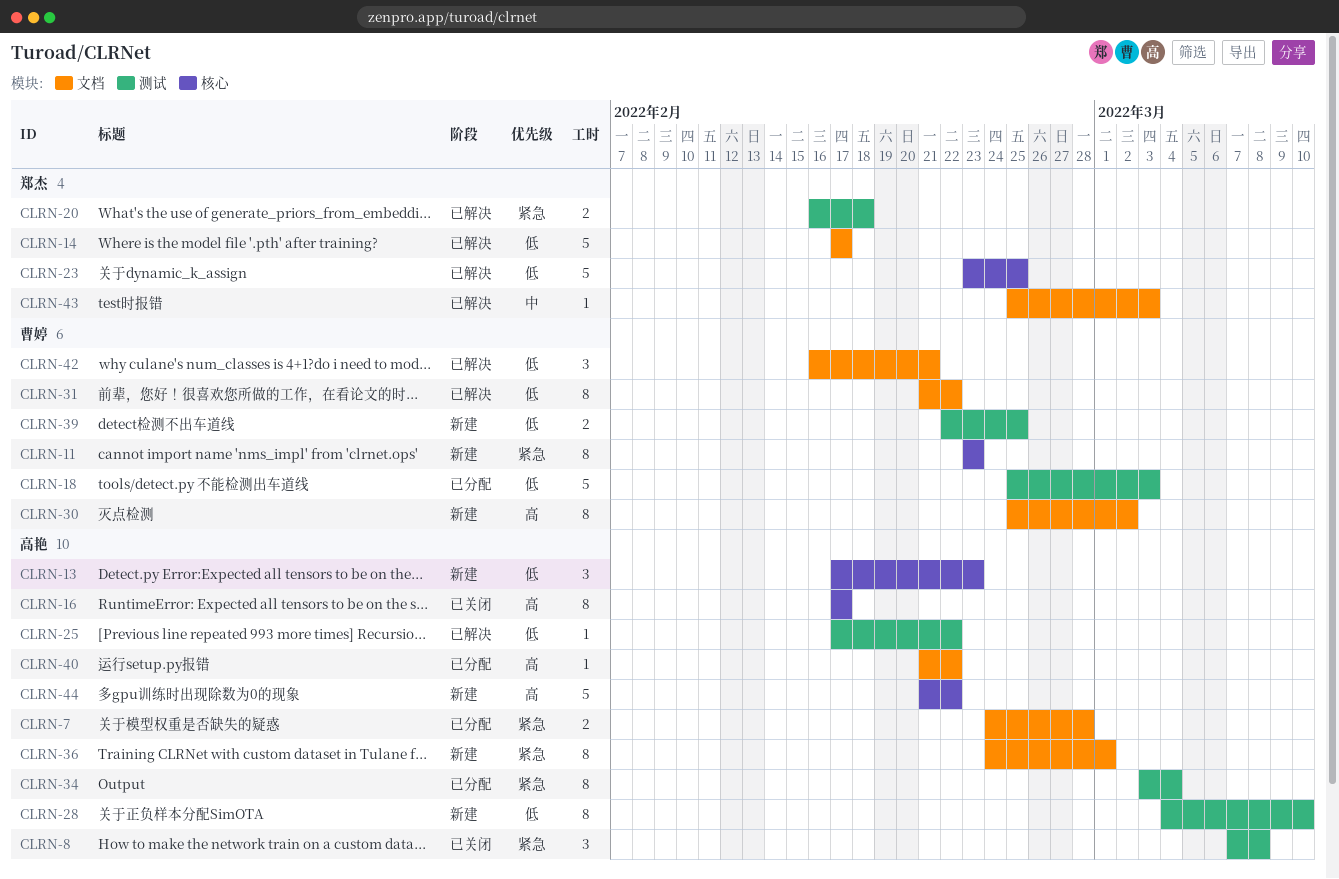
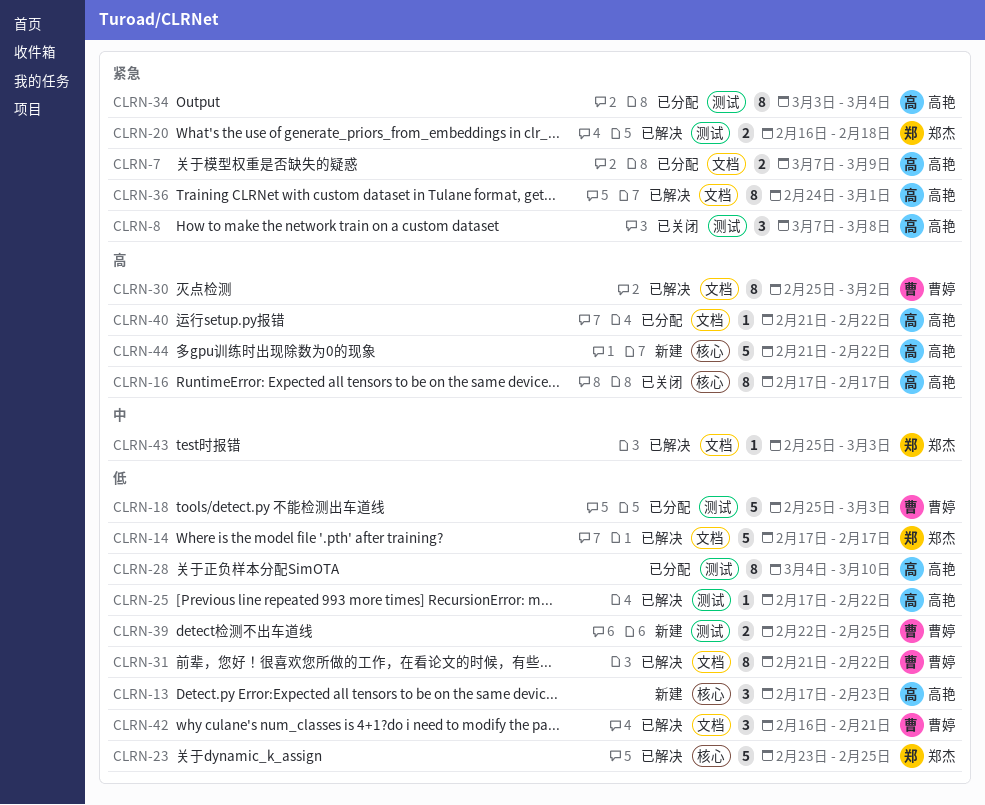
CLRN-7, start: Feb 24 -> Mar 7
CLRN-7, due: Feb 28 -> Mar 9
CLRN-11: present -> none
CLRN-28, status: 新建 -> 已分配
CLRN-30, status: 新建 -> 已解决
CLRN-36, status: 新建 -> 已解决

